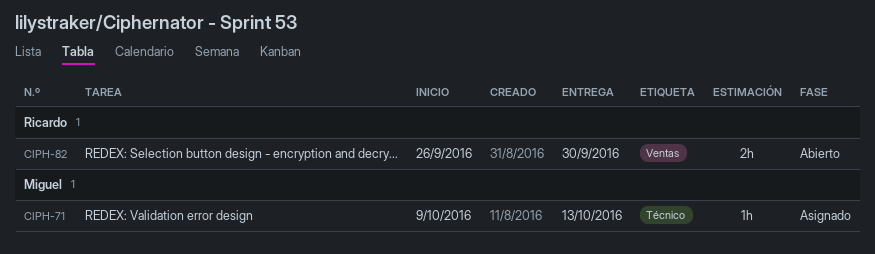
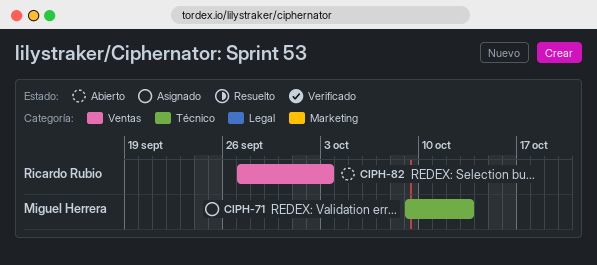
CIPH-82, start: Sep 26 -> Sep 27
CIPH-82, due: Sep 30 -> Oct 3

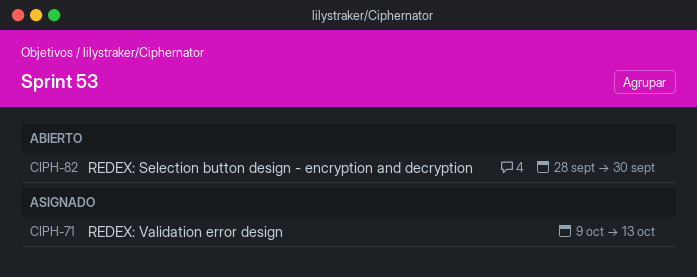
CIPH-82, start: Sep 27 -> Sep 28
CIPH-82, due: Oct 3 -> Sep 30

